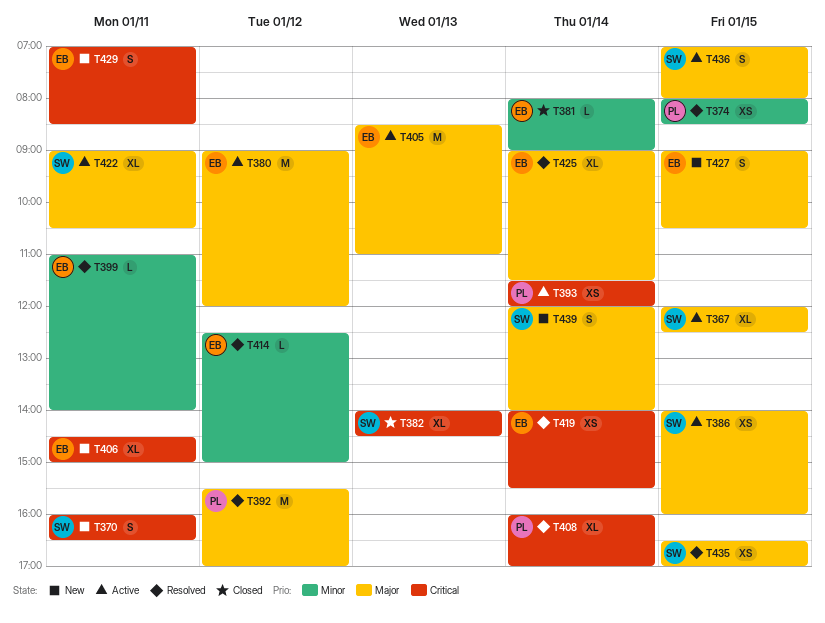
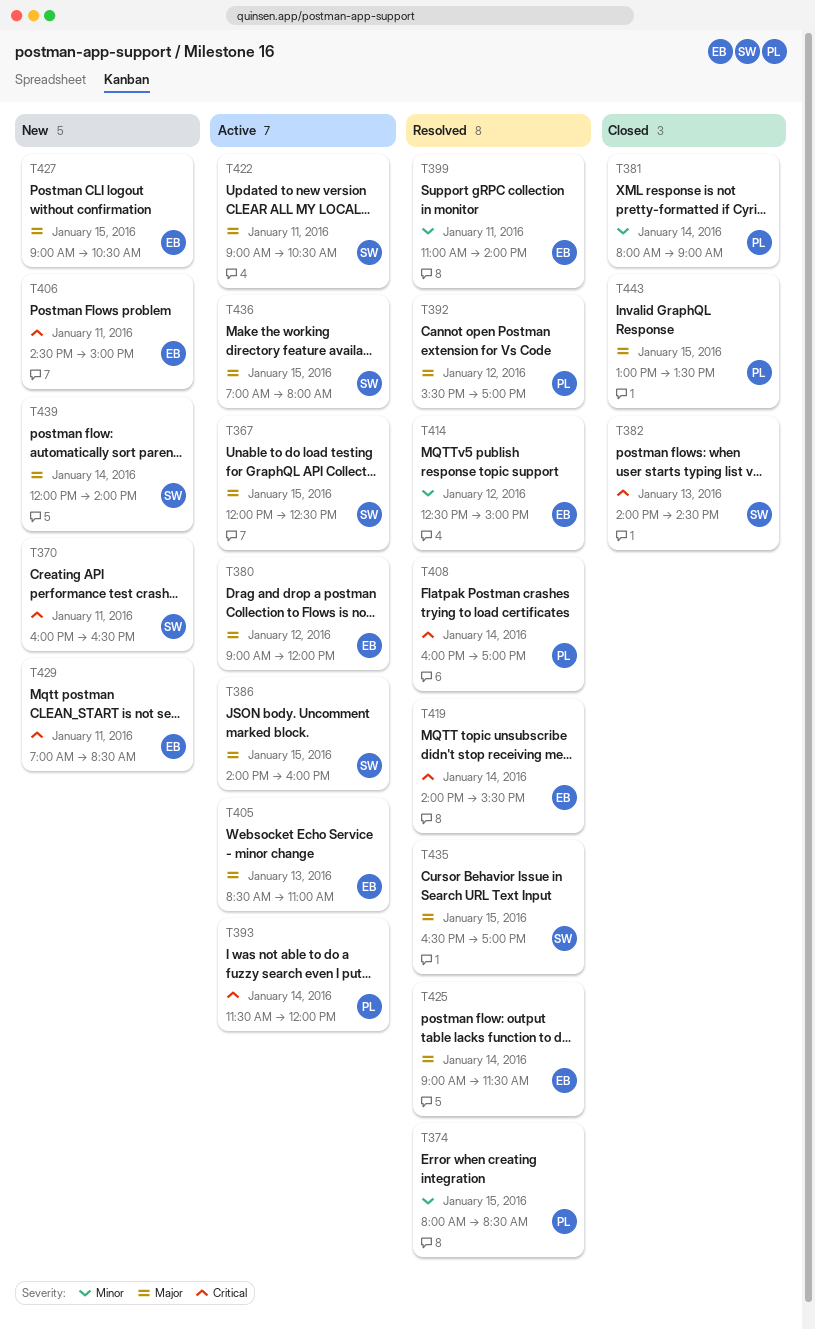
T381, owner: EB -> PL
T443: none -> present

